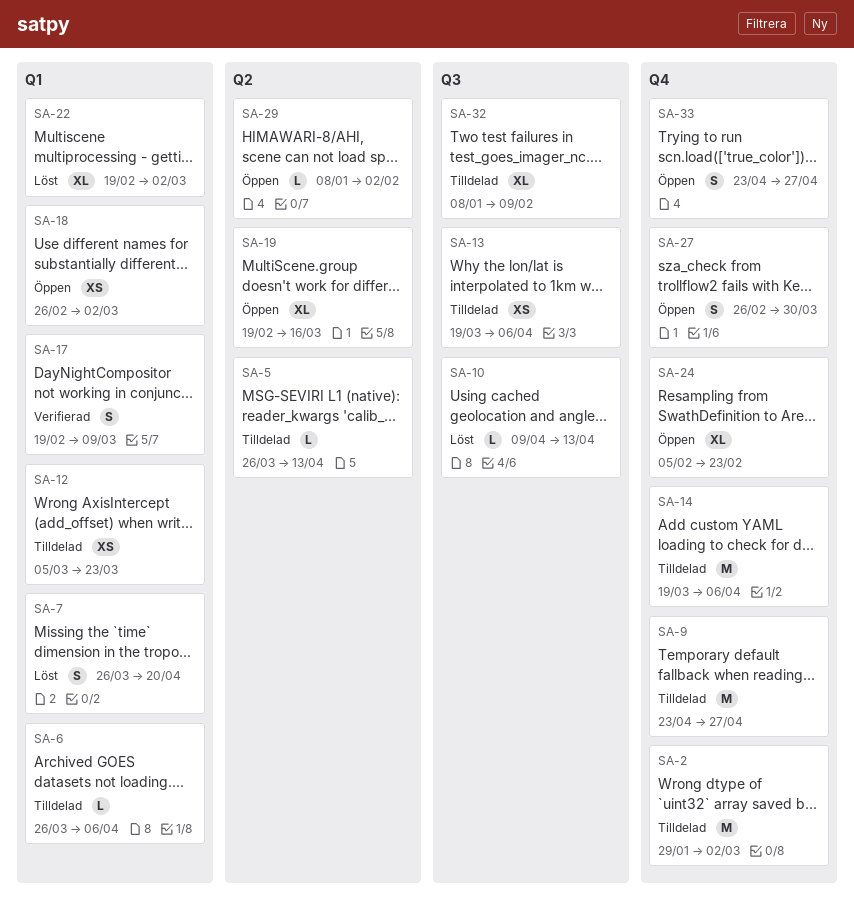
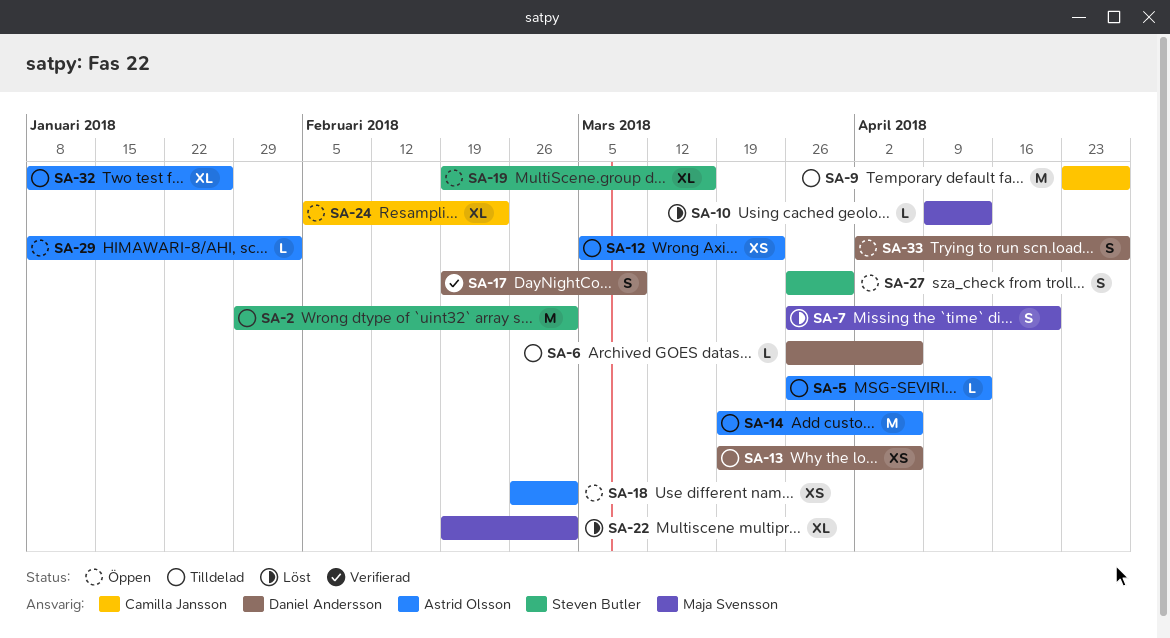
SA-27, start: Feb 26 -> Mar 26
SA-32, due: Feb 9 -> Jan 26
SA-33, start: Apr 23 -> Apr 2

